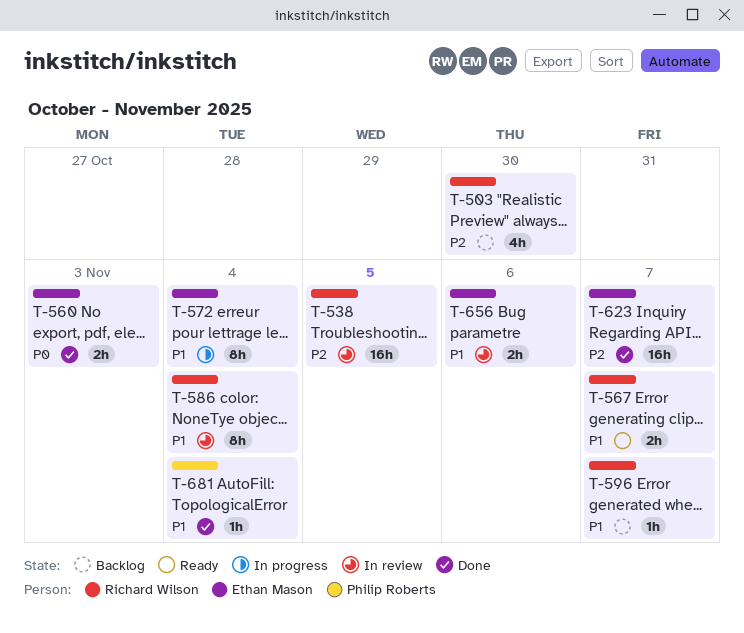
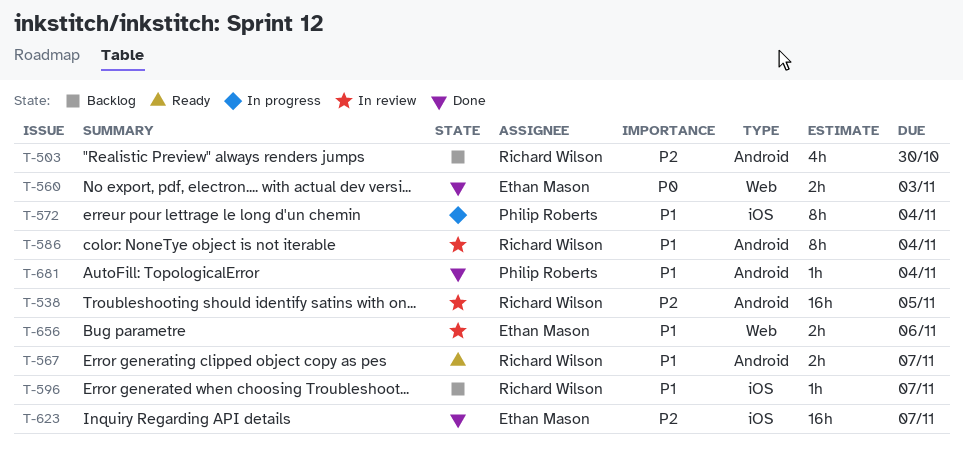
T-572, owner: Ethan Mason -> Philip Roberts

